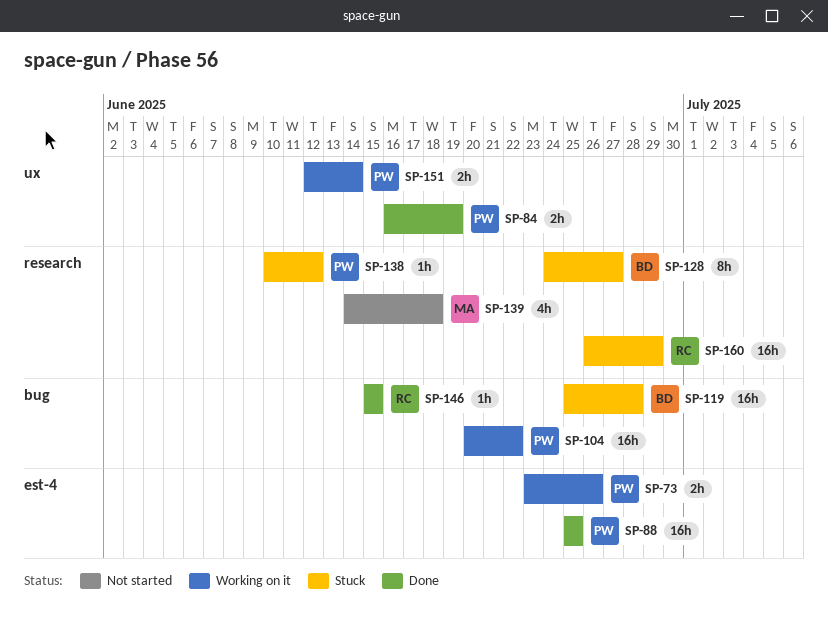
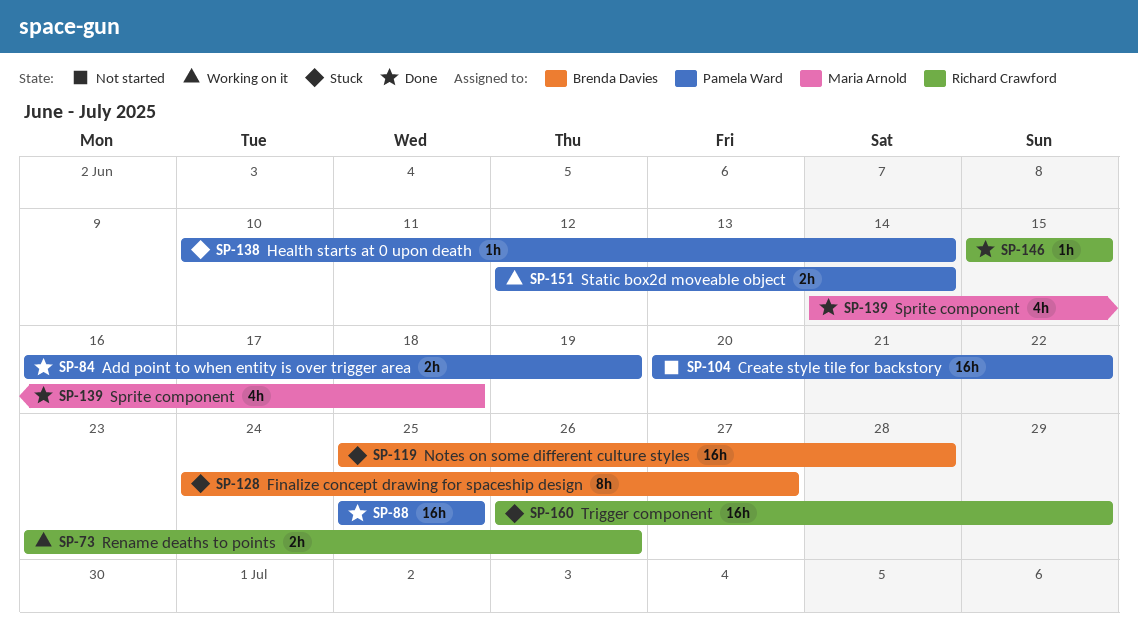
SP-73, owner: Pamela Ward -> Richard Crawford
SP-104, status: Working on it -> Not started
SP-138, due: Jun 12 -> Jun 14
SP-139, status: Not started -> Done

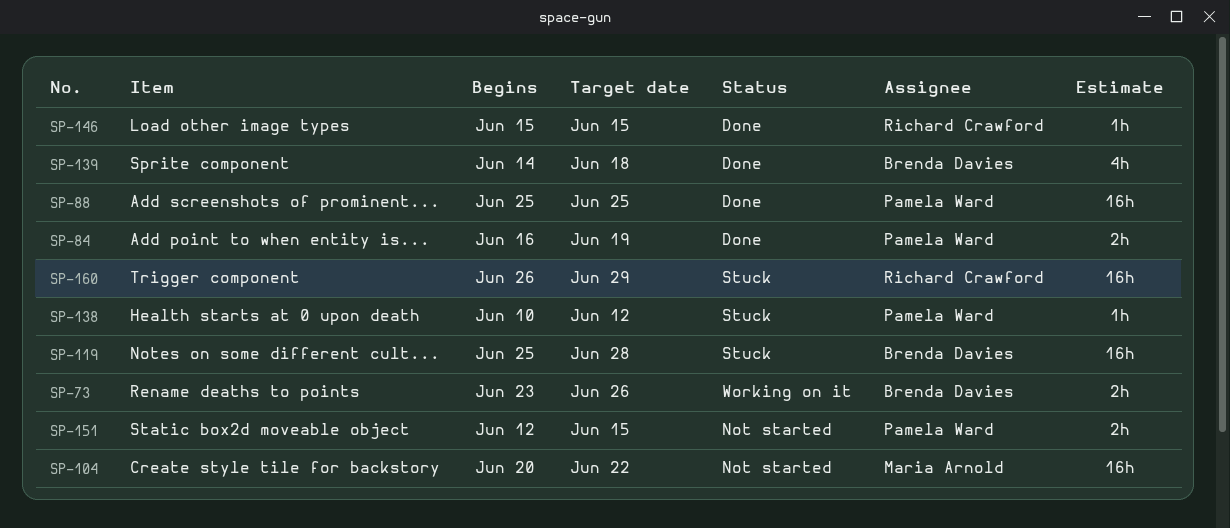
SP-73, owner: Richard Crawford -> Brenda Davies
SP-104, owner: Pamela Ward -> Maria Arnold
SP-128: present -> none
SP-138, due: Jun 14 -> Jun 12
SP-139, owner: Maria Arnold -> Brenda Davies
SP-151, status: Working on it -> Not started
SP-151, due: Jun 14 -> Jun 15

